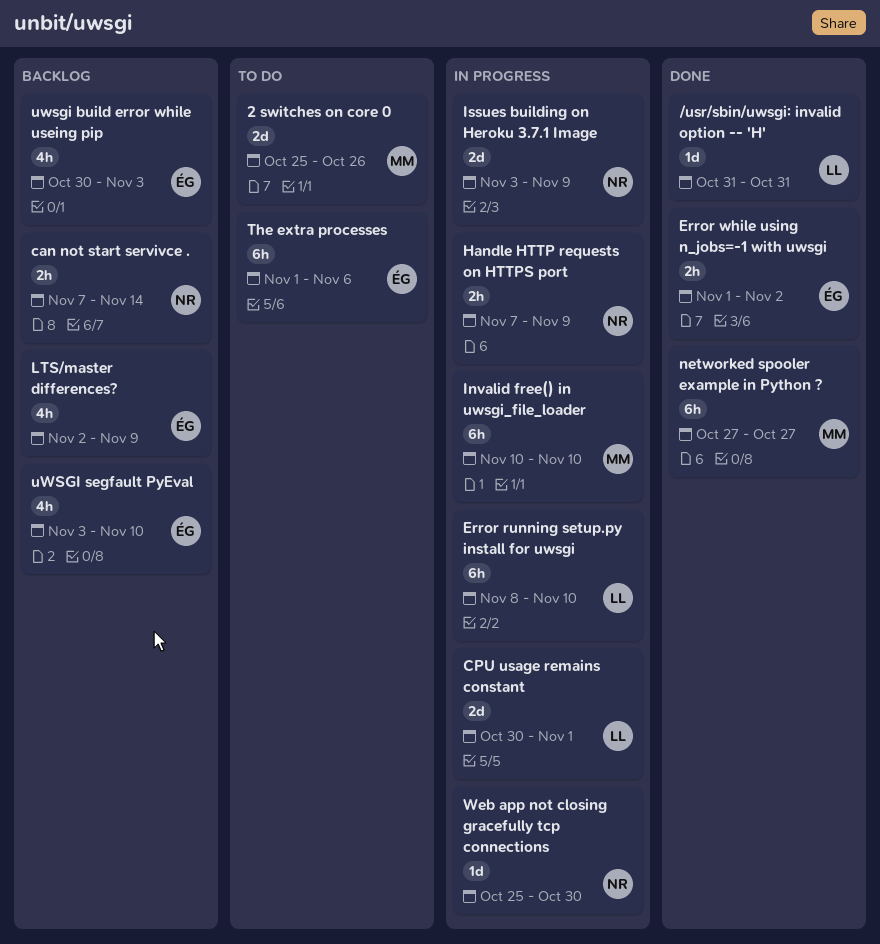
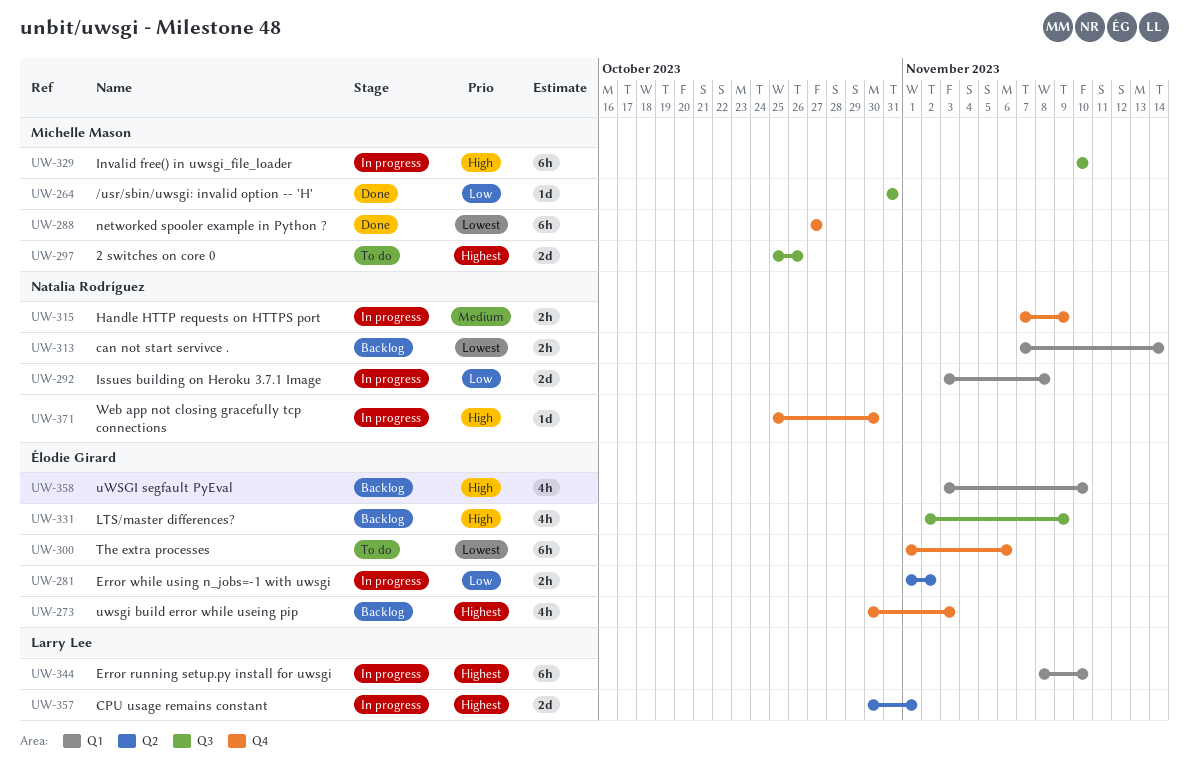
/usr/sbin/uwsgi: invalid option -- 'H', owner: Larry Lee -> Michelle Mason
Error while using n_jobs=-1 with uwsgi, status: Done -> In progress
Issues building on Heroku 3.7.1 Image, due: Nov 9 -> Nov 8

